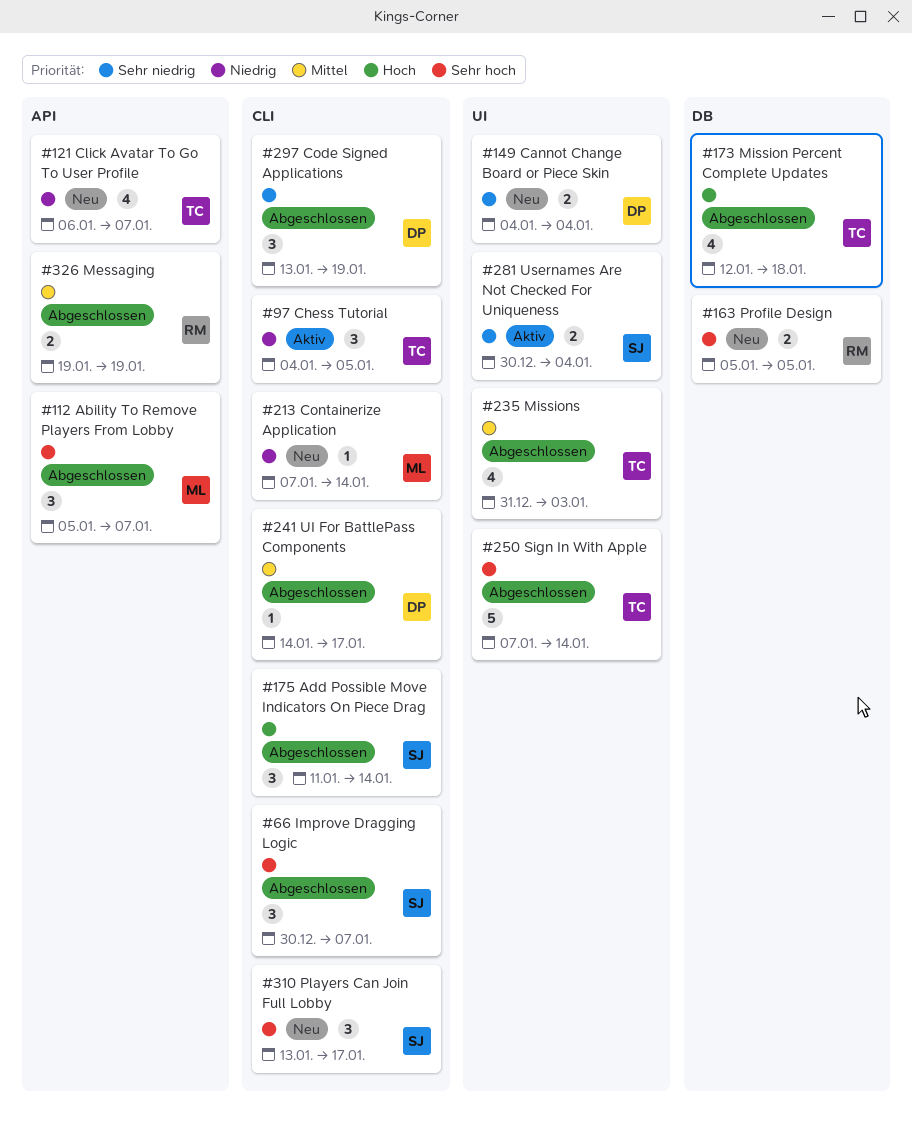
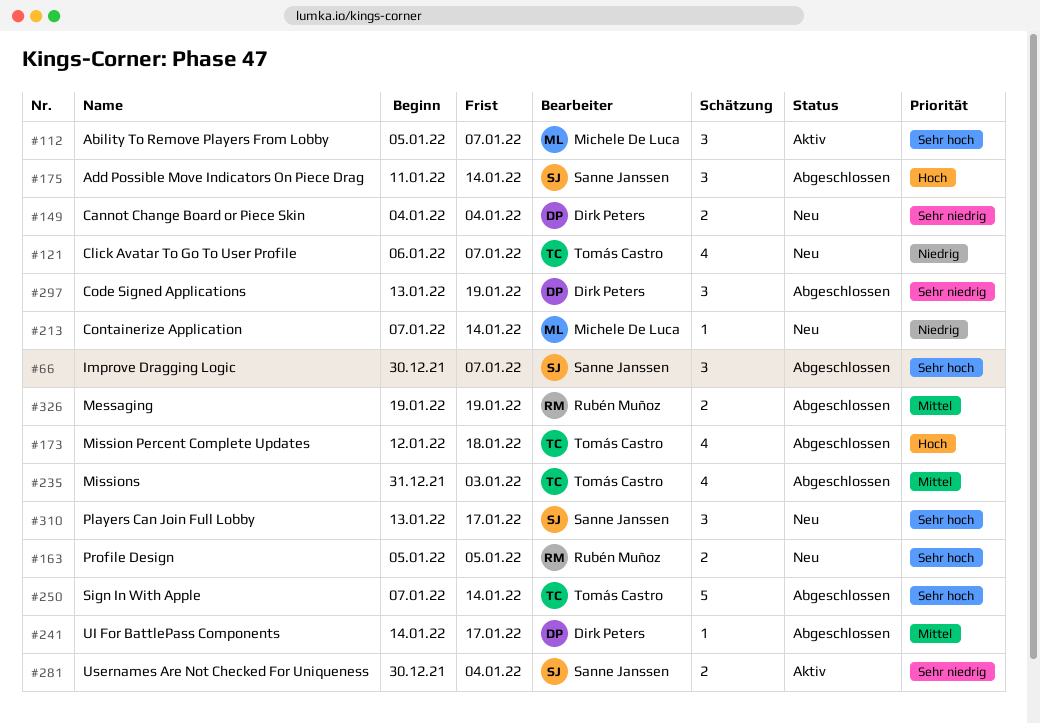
#97: present -> none
#112, status: Abgeschlossen -> Aktiv

